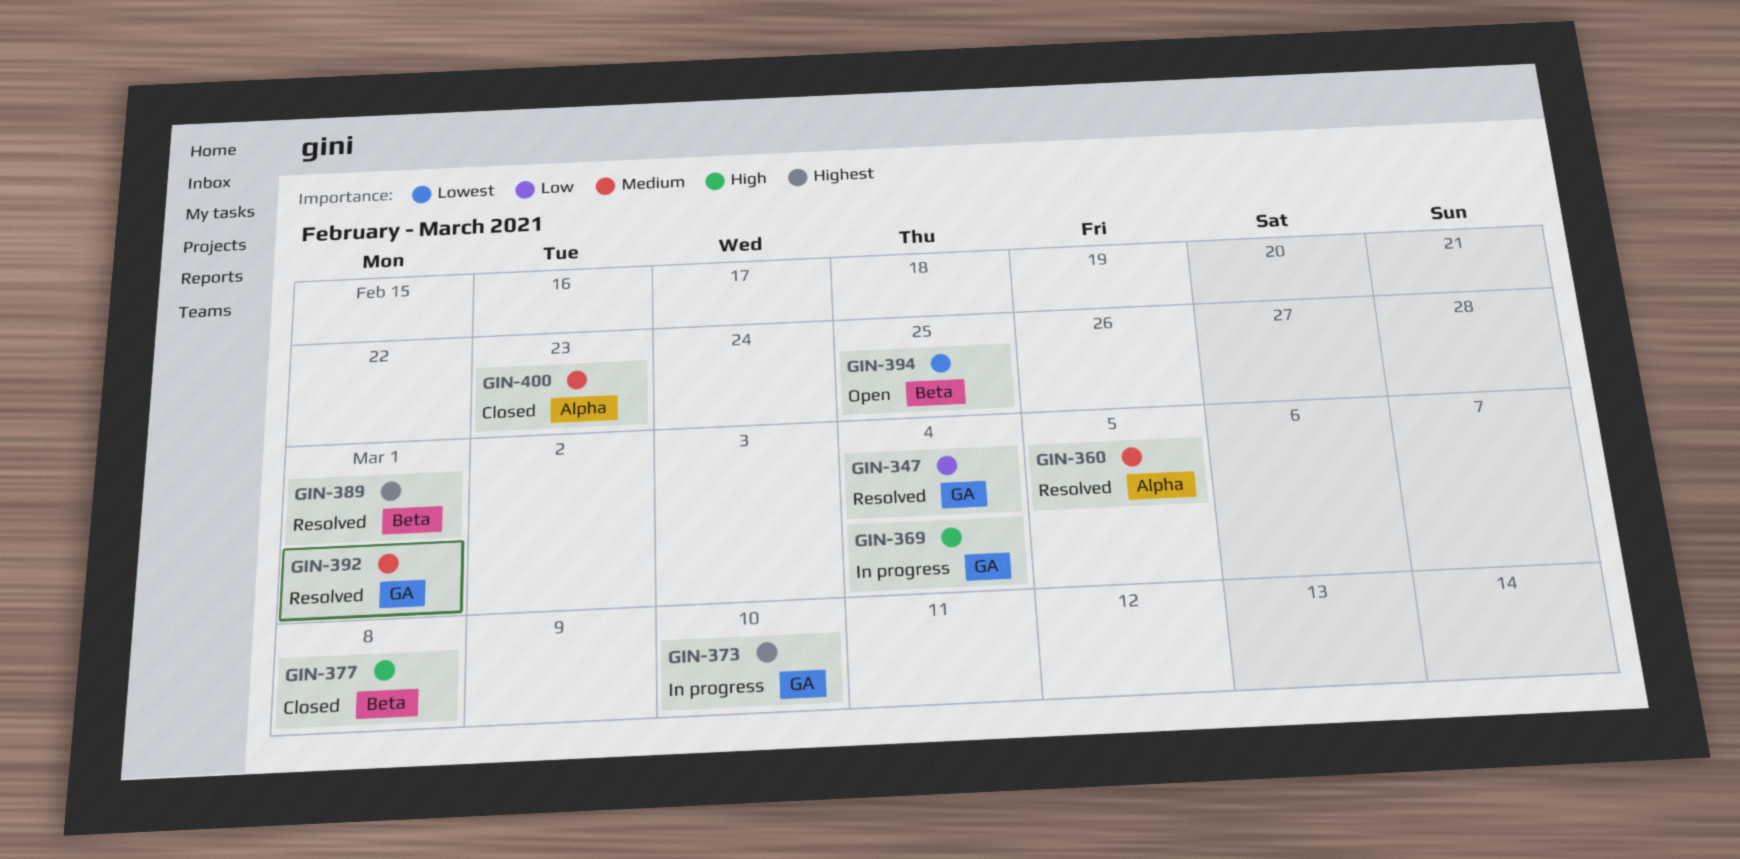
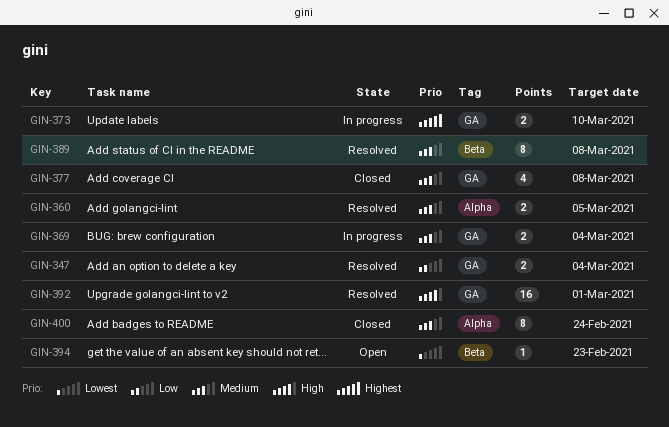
GIN-369, priority: High -> Medium
GIN-377, priority: High -> Medium
GIN-377, label: Beta -> GA
GIN-389, priority: Highest -> Medium
GIN-389, due: Mar 1 -> Mar 8
GIN-392, priority: Medium -> High
GIN-394, due: Feb 25 -> Feb 23
GIN-400, due: Feb 23 -> Feb 24

